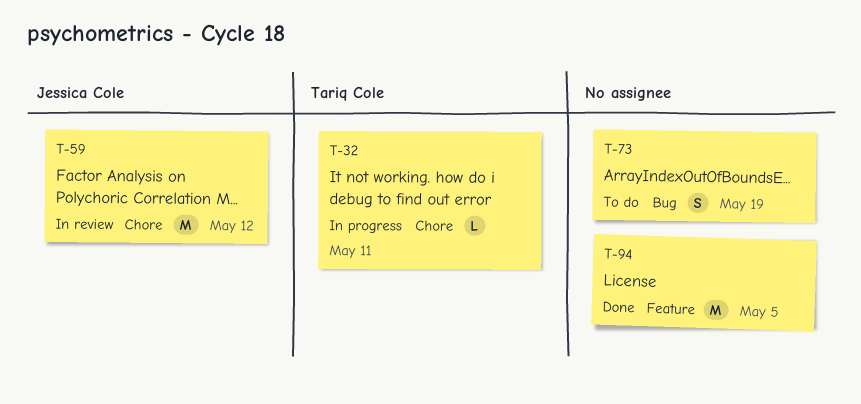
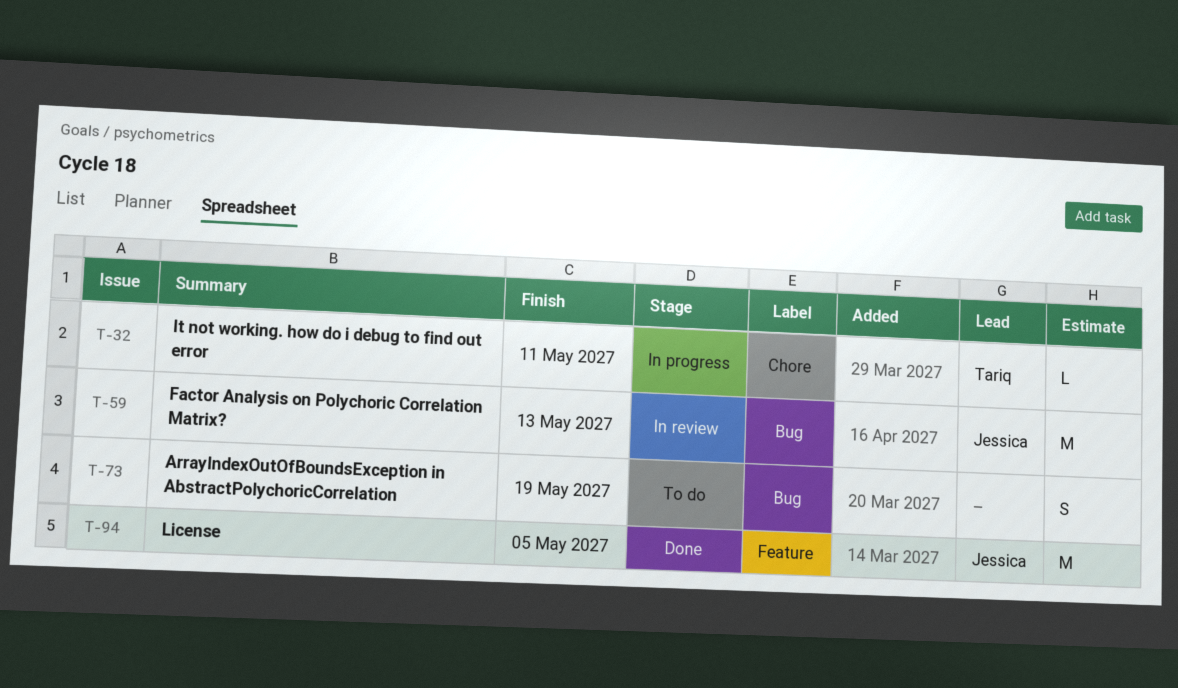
T-59, label: Chore -> Bug
T-59, due: May 12 -> May 13
T-94, owner: none -> Jessica Cole

